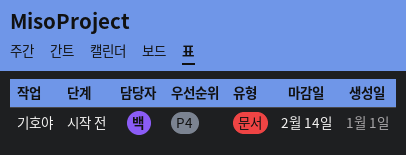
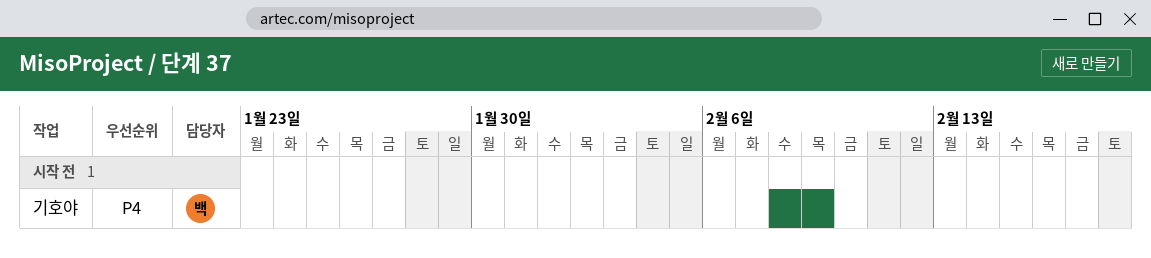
기호야, due: Feb 14 -> Feb 9

